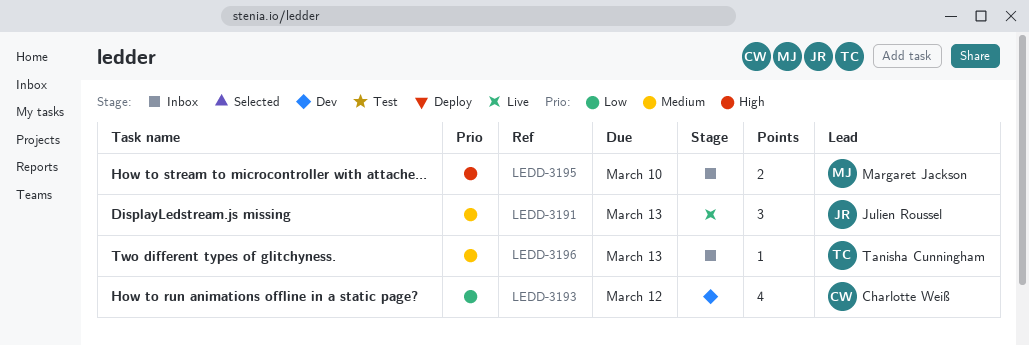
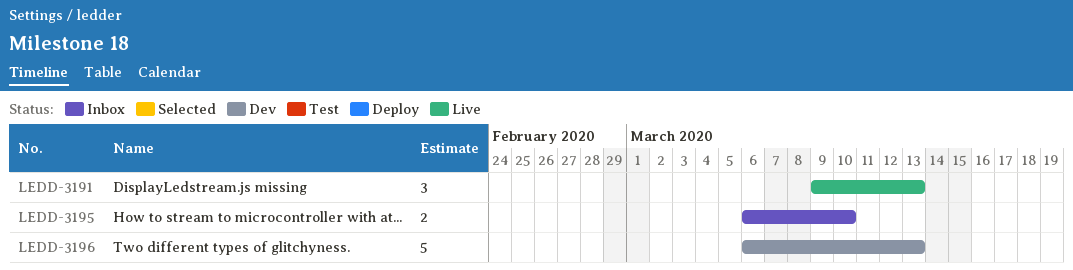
LEDD-3193: present -> none
LEDD-3196, status: Inbox -> Dev
LEDD-3196, estimate: 1 -> 5

